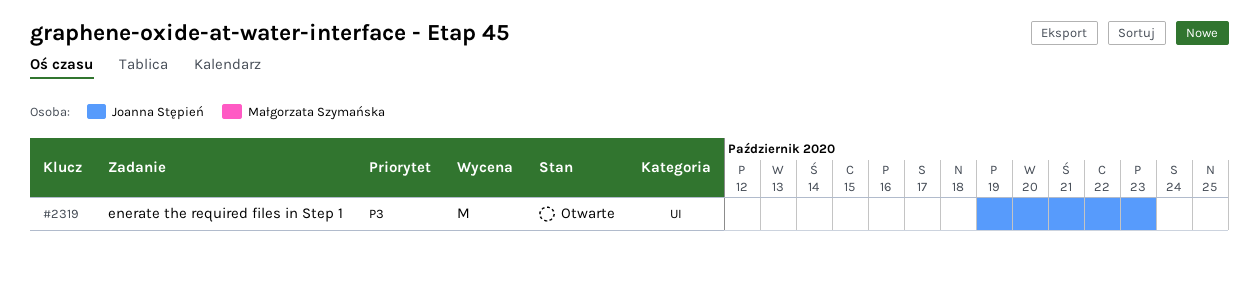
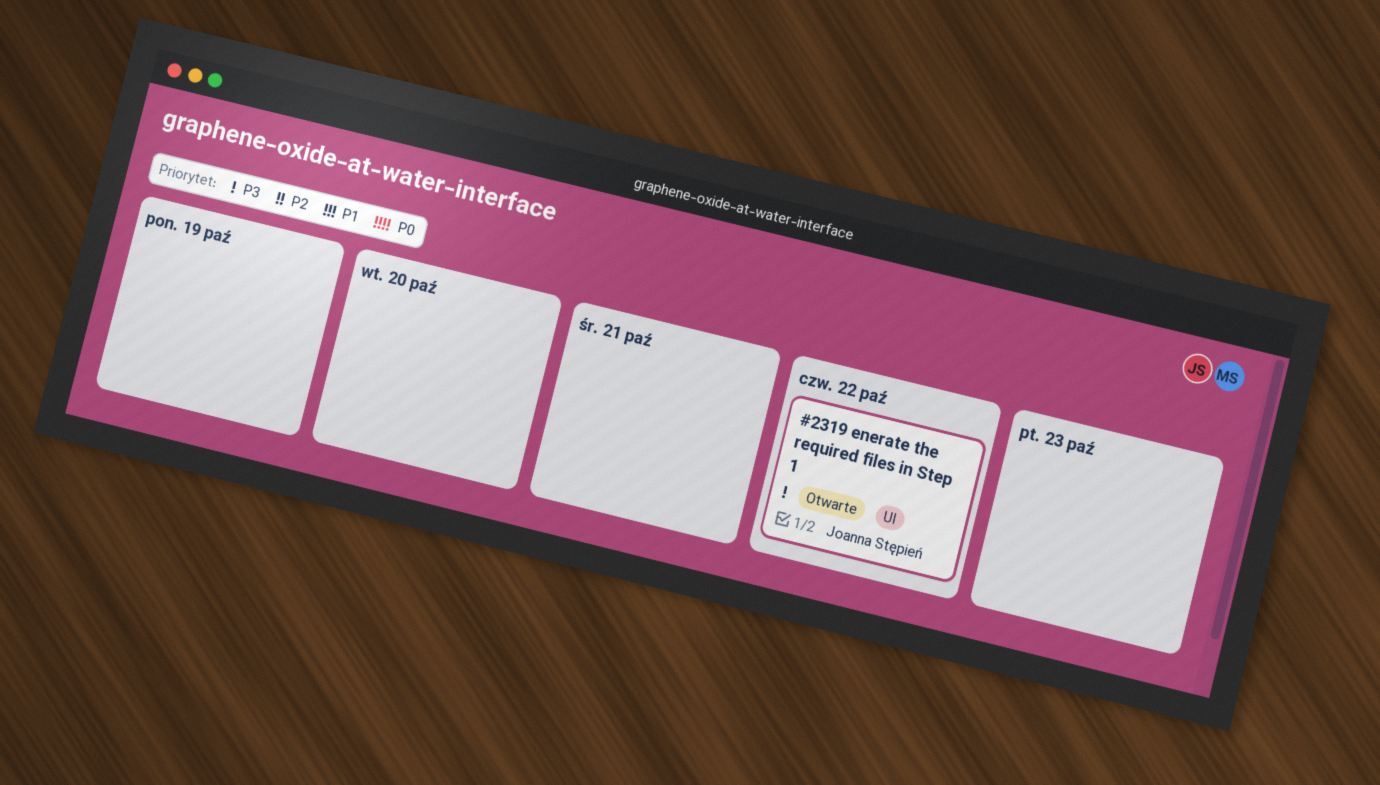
#2319, due: Oct 23 -> Oct 22

